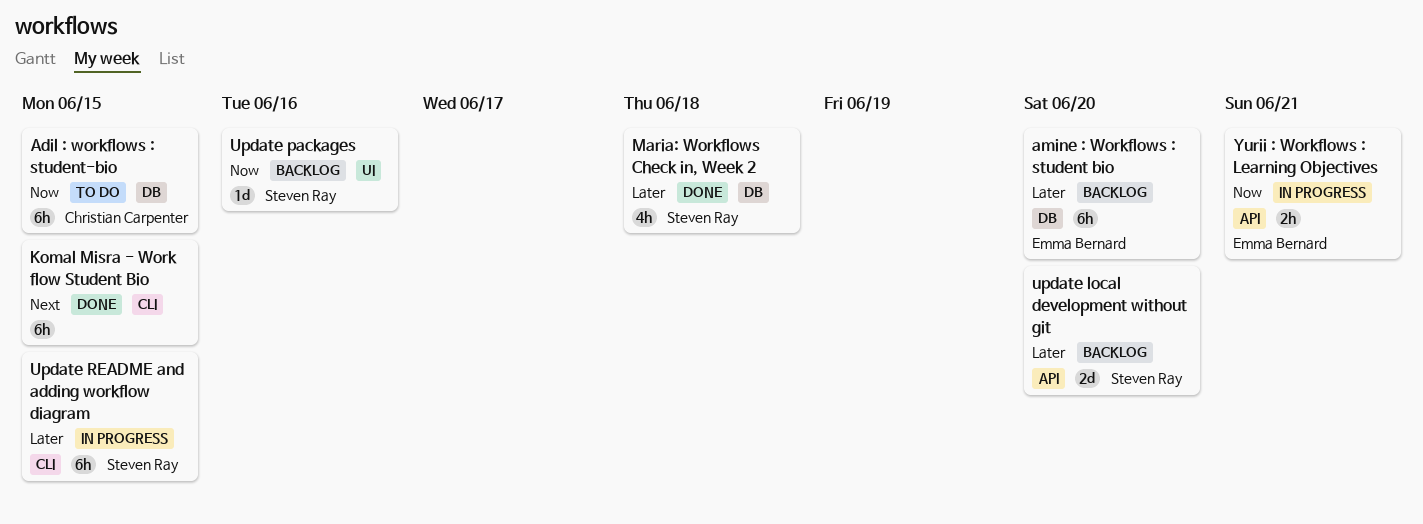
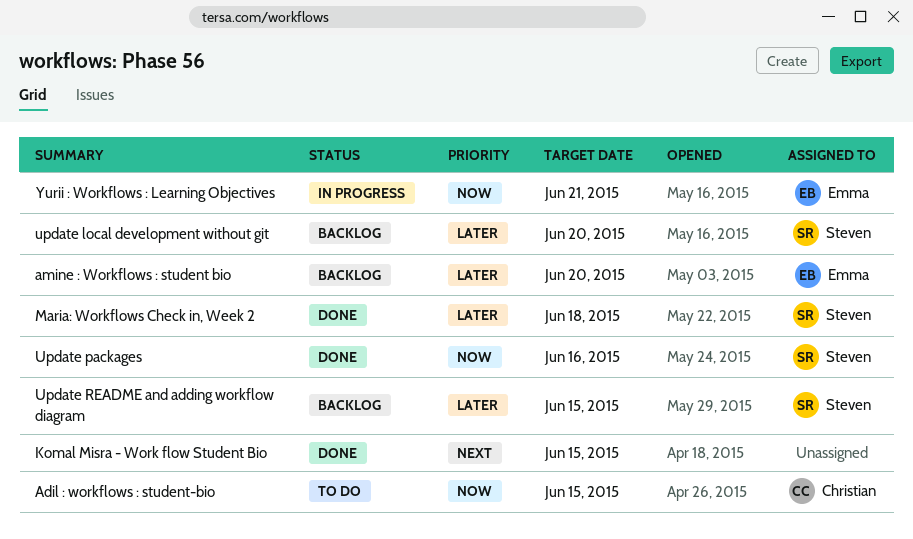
Update packages, status: Backlog -> Done
Update README and adding workflow diagram, status: In progress -> Backlog

